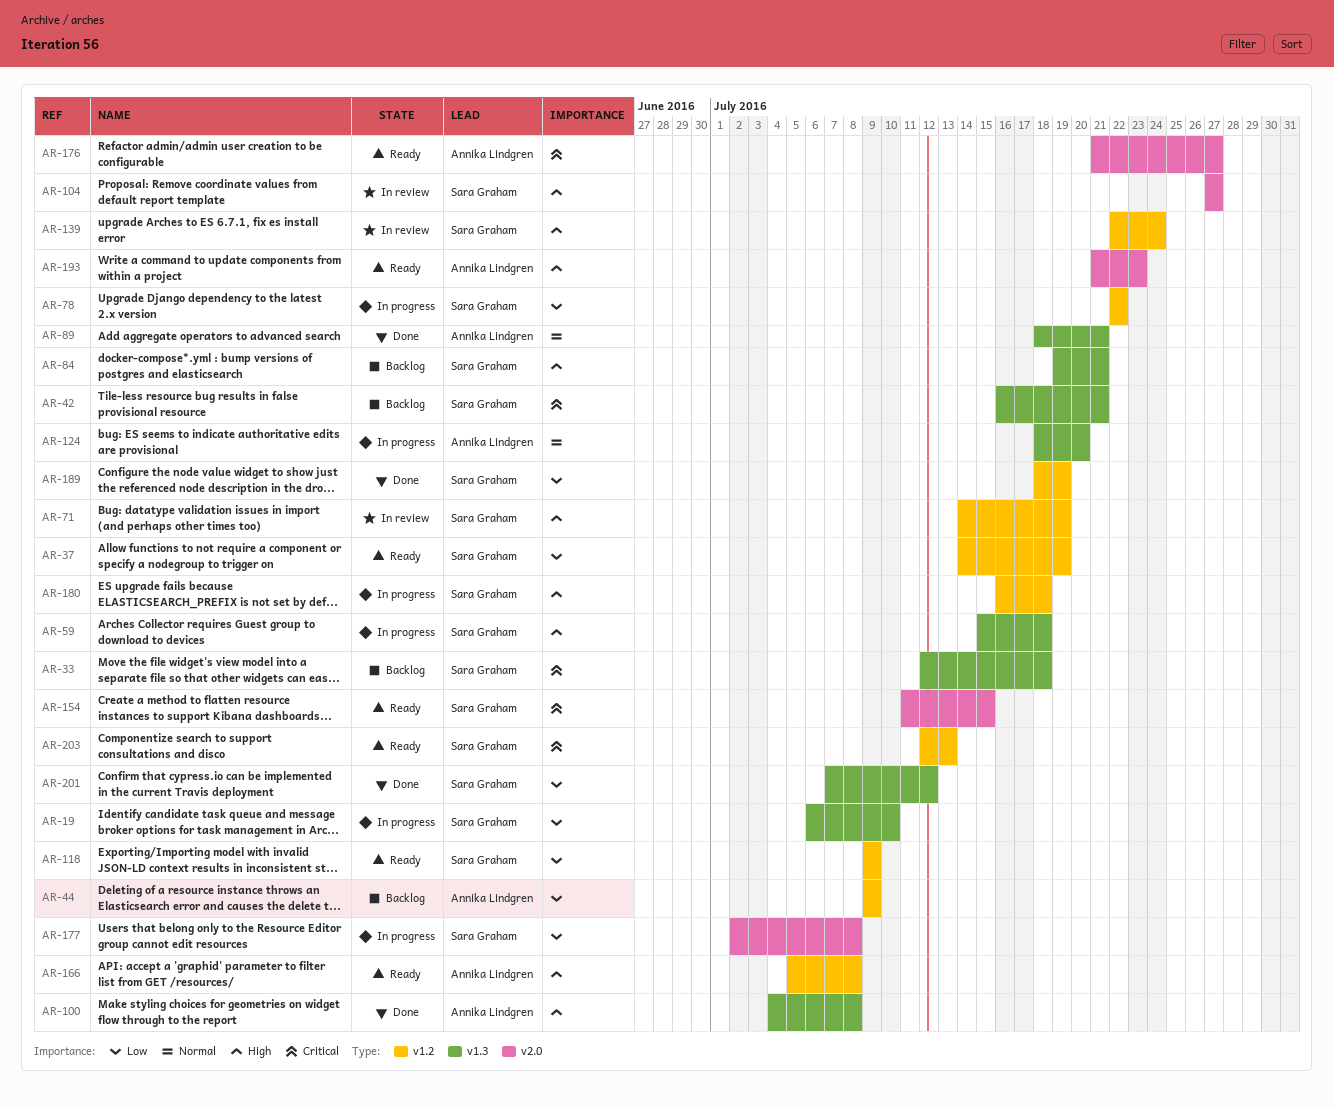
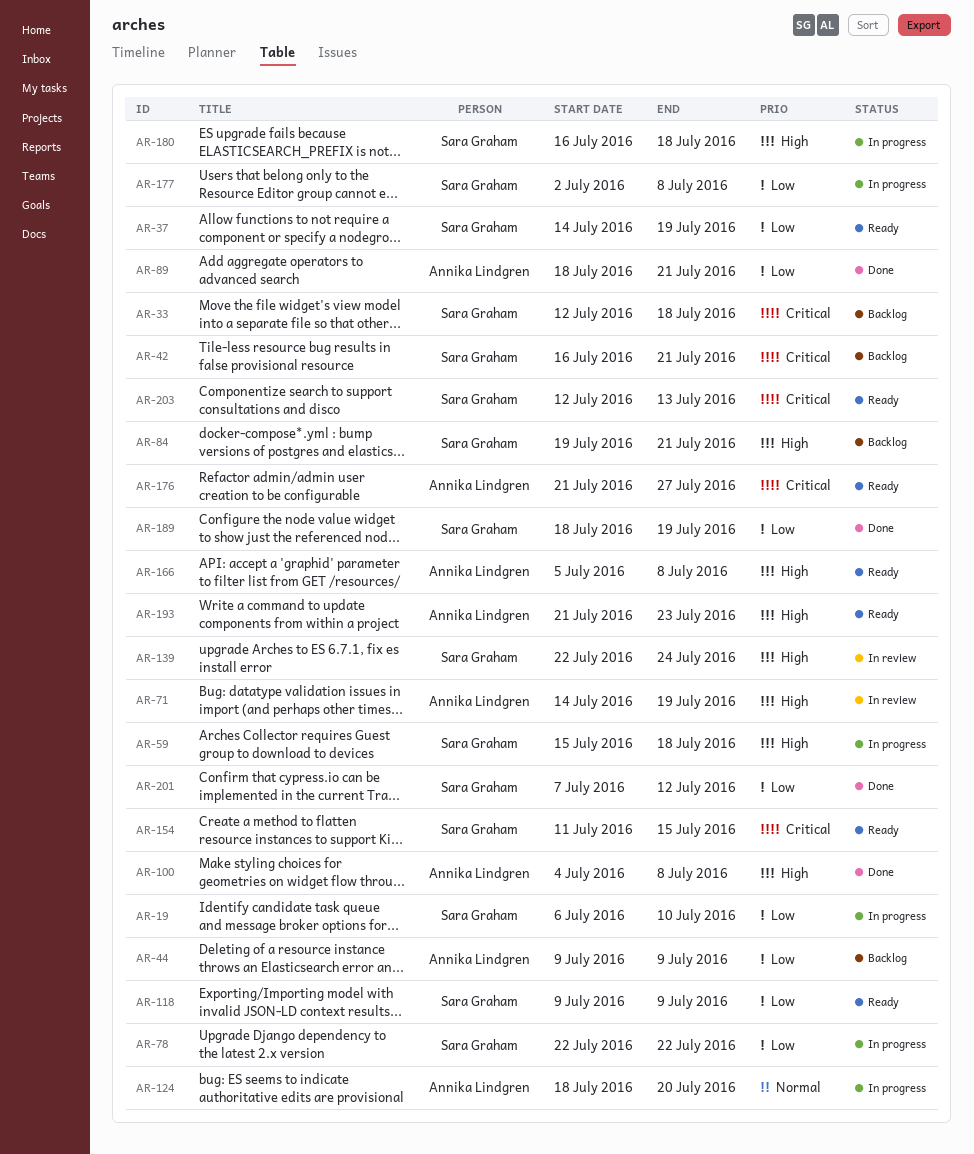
AR-71, owner: Sara Graham -> Annika Lindgren
AR-89, priority: Normal -> Low
AR-104: present -> none

